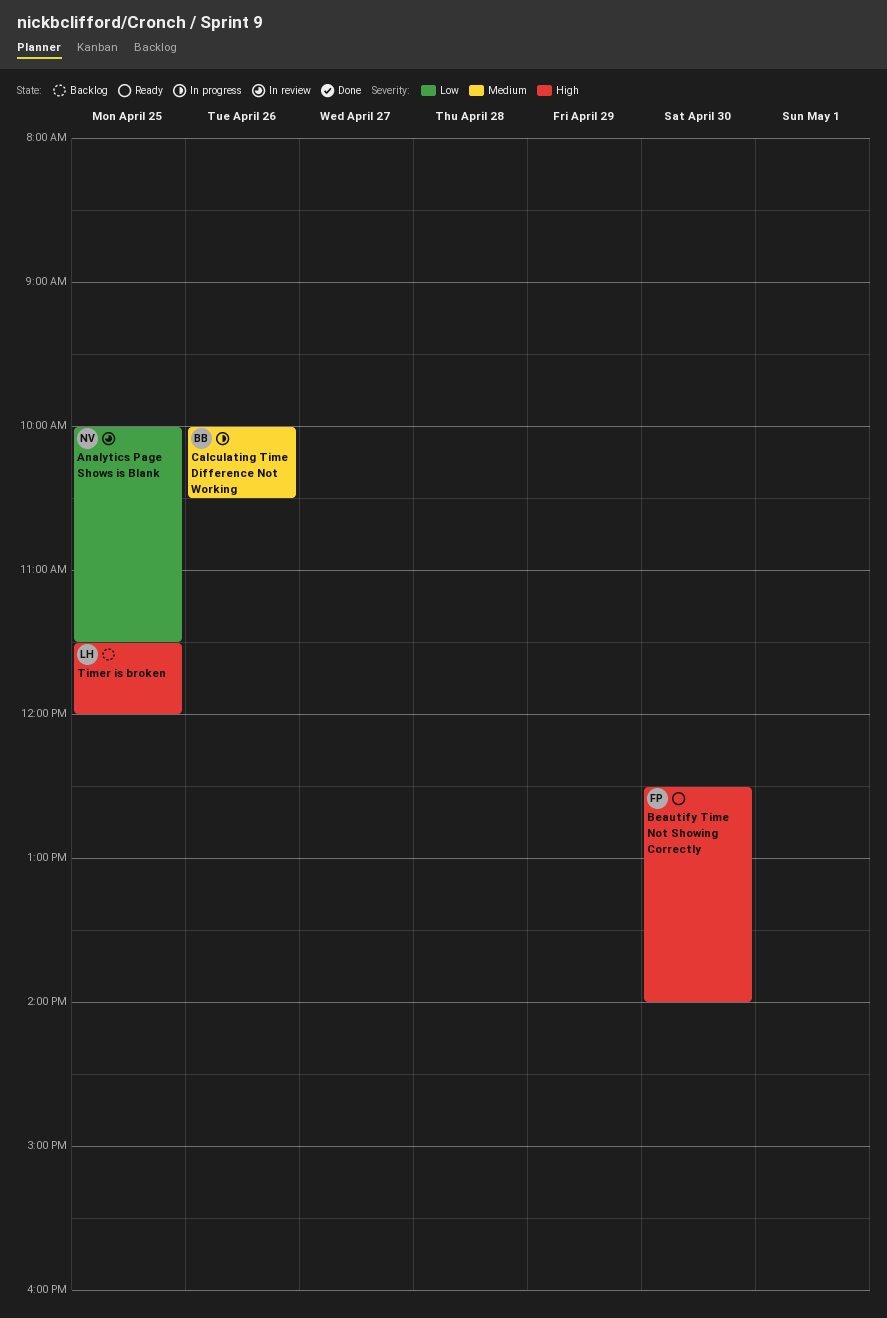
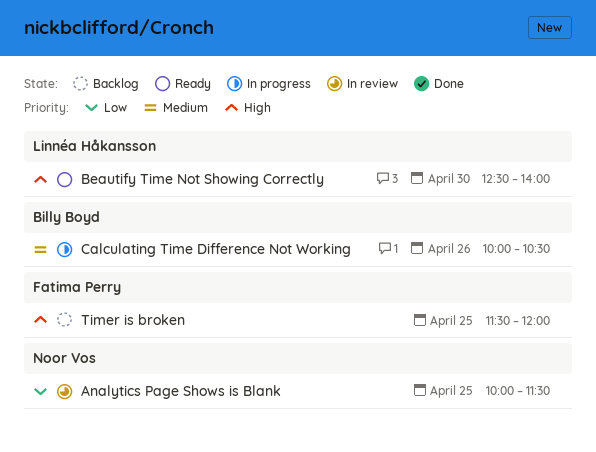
Beautify Time Not Showing Correctly, owner: Fatima Perry -> Linnéa Håkansson
Timer is broken, owner: Linnéa Håkansson -> Fatima Perry

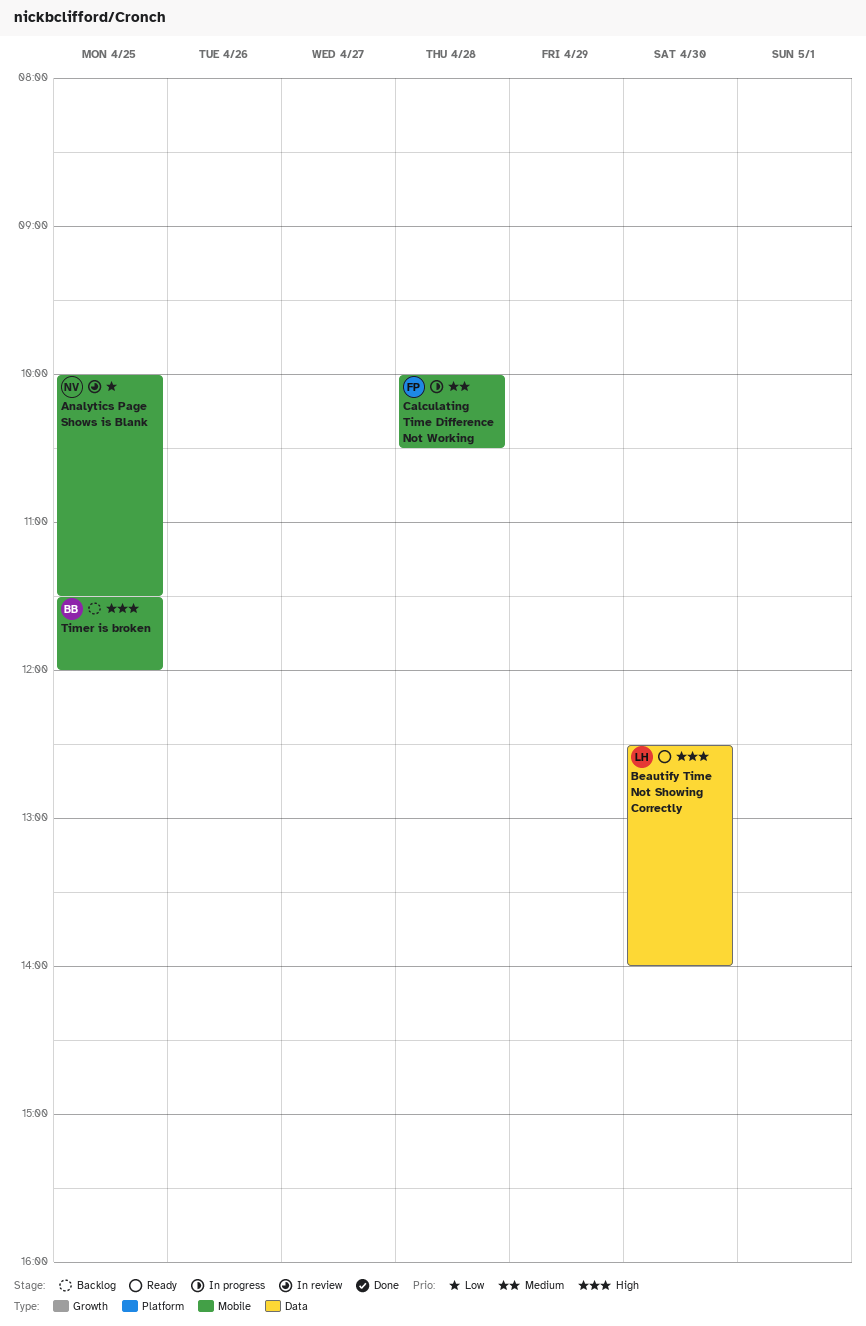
Calculating Time Difference Not Working, owner: Billy Boyd -> Fatima Perry
Calculating Time Difference Not Working, day: Apr 26 -> Apr 28
Timer is broken, owner: Fatima Perry -> Billy Boyd

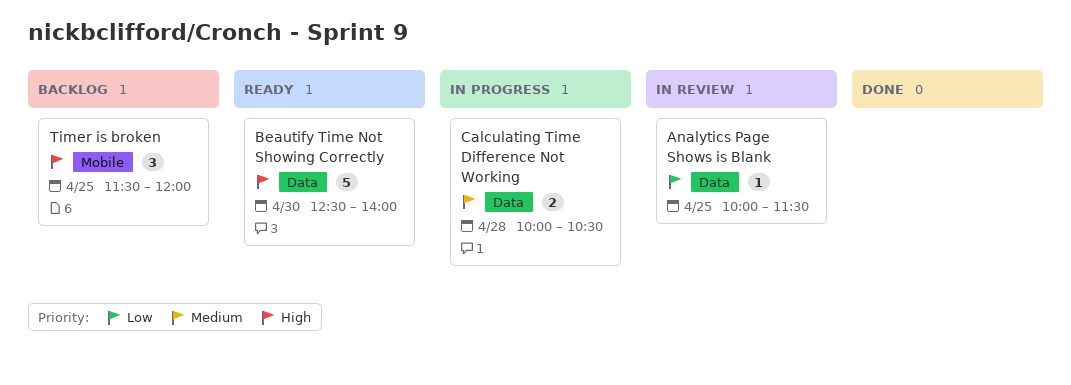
Analytics Page Shows is Blank, label: Mobile -> Data
Calculating Time Difference Not Working, label: Mobile -> Data

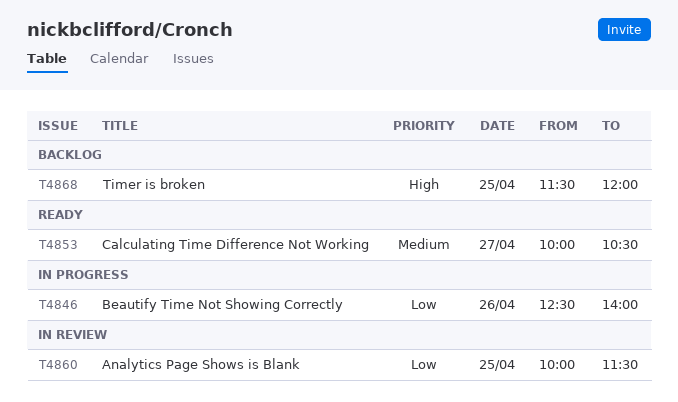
Beautify Time Not Showing Correctly, status: Ready -> In progress
Beautify Time Not Showing Correctly, priority: High -> Low
Beautify Time Not Showing Correctly, day: Apr 30 -> Apr 26
Calculating Time Difference Not Working, status: In progress -> Ready
Calculating Time Difference Not Working, day: Apr 28 -> Apr 27

